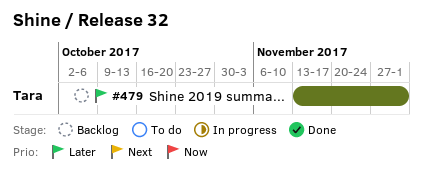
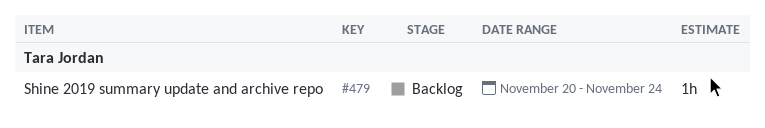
#479, start: Nov 13 -> Nov 20
#479, due: Dec 1 -> Nov 24

